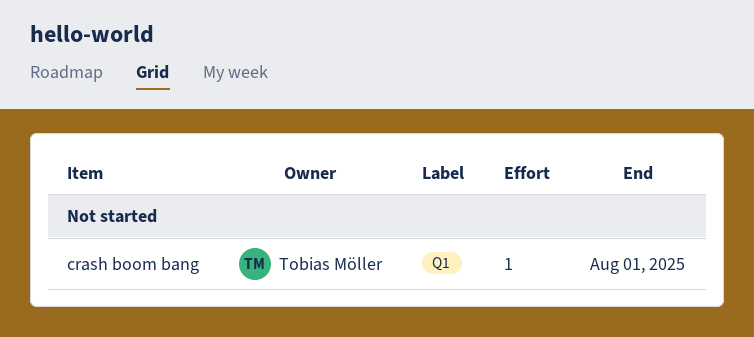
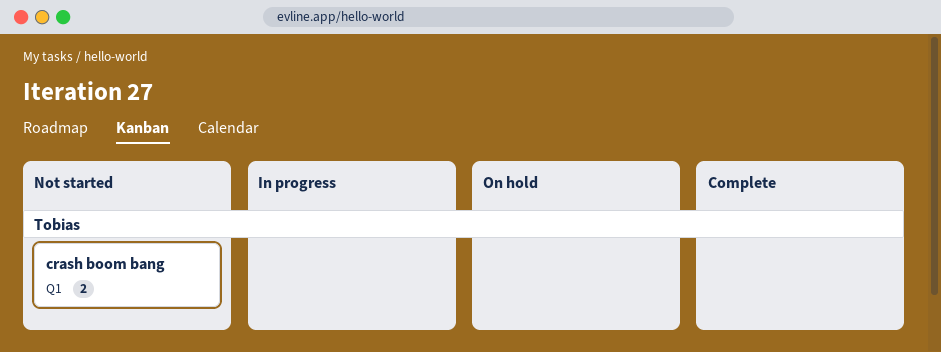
crash boom bang, estimate: 1 -> 2

